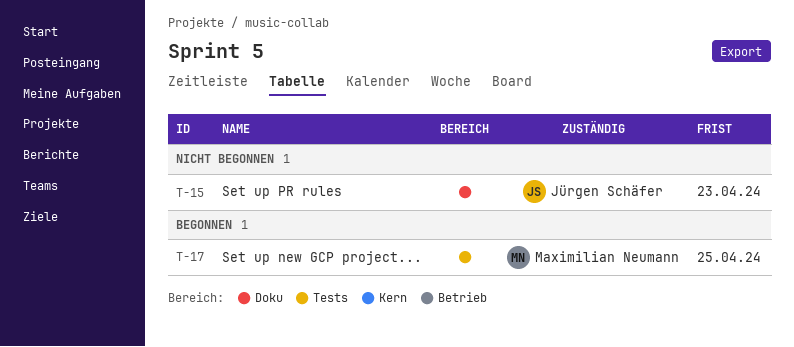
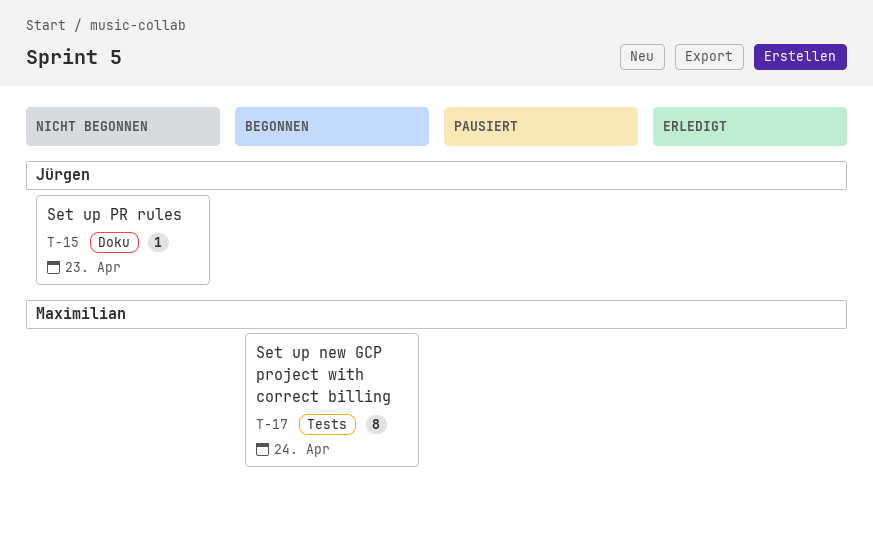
T-17, due: Apr 25 -> Apr 24

